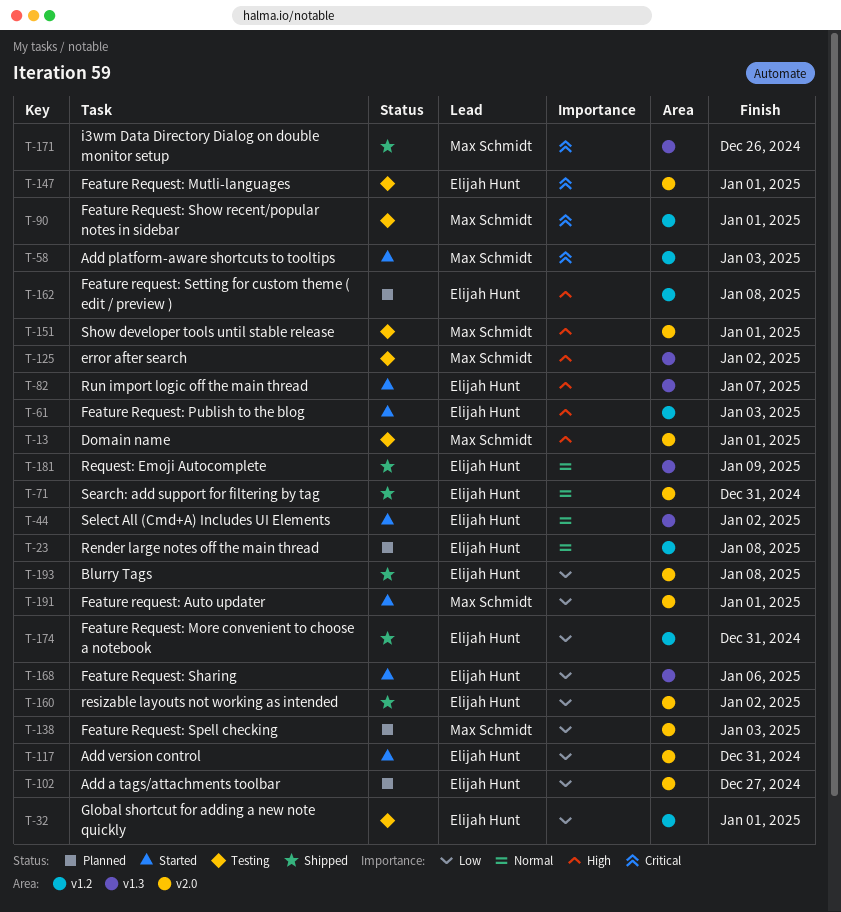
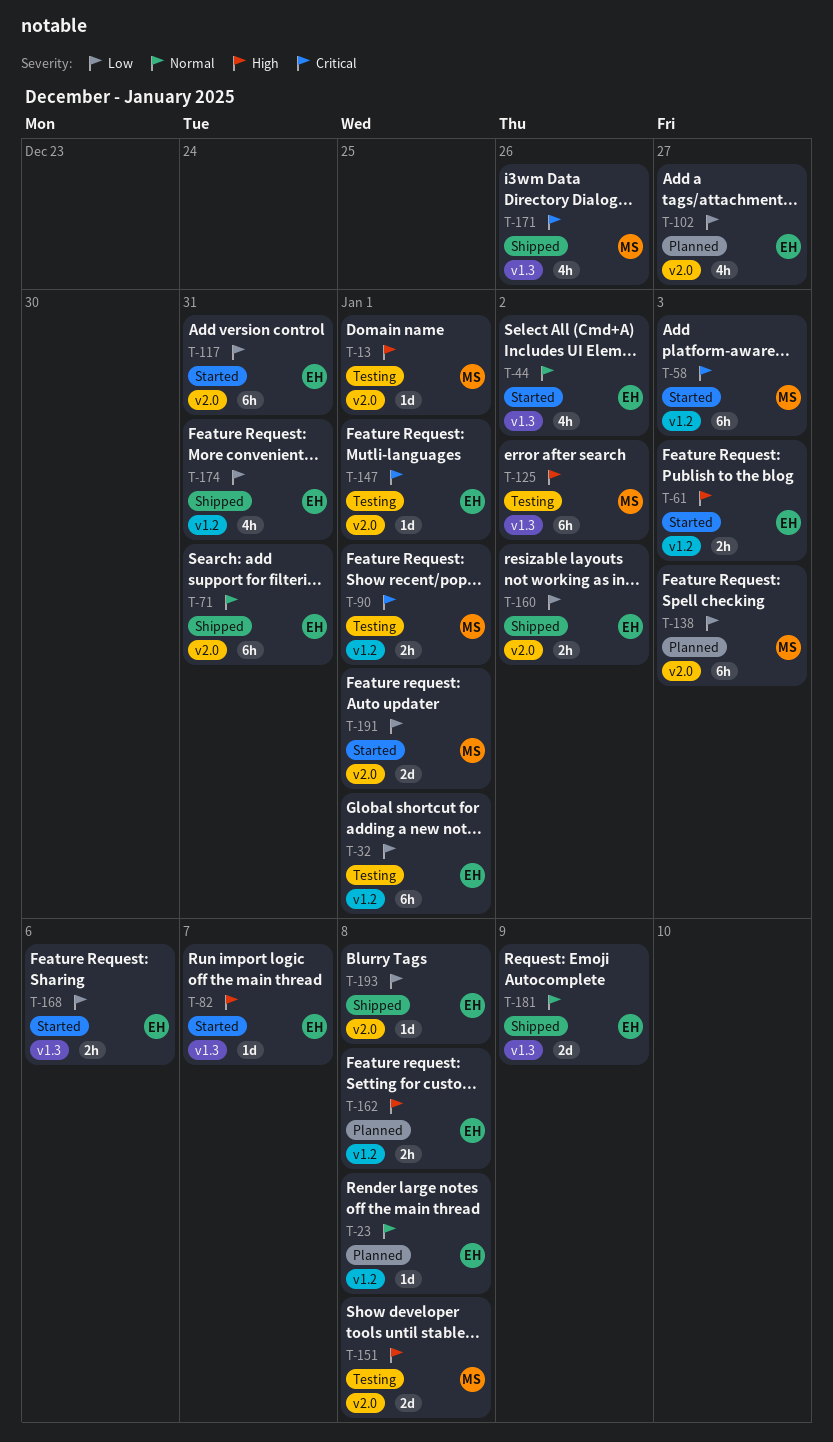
T-151, due: Jan 1 -> Jan 8

